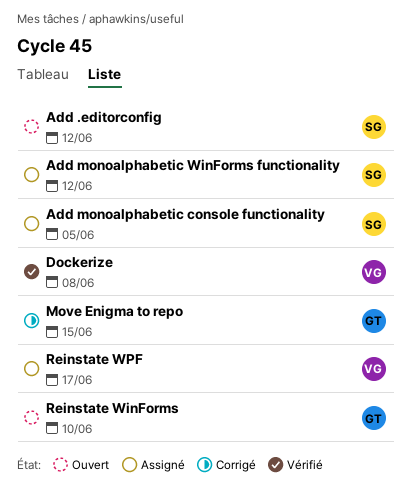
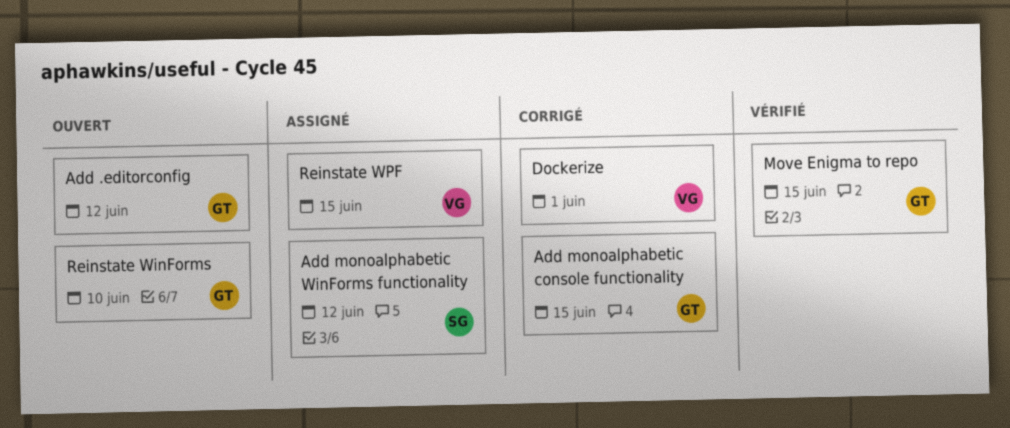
Add .editorconfig, owner: SG -> GT
Add monoalphabetic console functionality, status: Assigné -> Corrigé
Add monoalphabetic console functionality, owner: SG -> GT
Add monoalphabetic console functionality, due: Jun 5 -> Jun 15
Dockerize, status: Vérifié -> Corrigé
Dockerize, due: Jun 8 -> Jun 1
Move Enigma to repo, status: Corrigé -> Vérifié
Reinstate WPF, due: Jun 17 -> Jun 15

